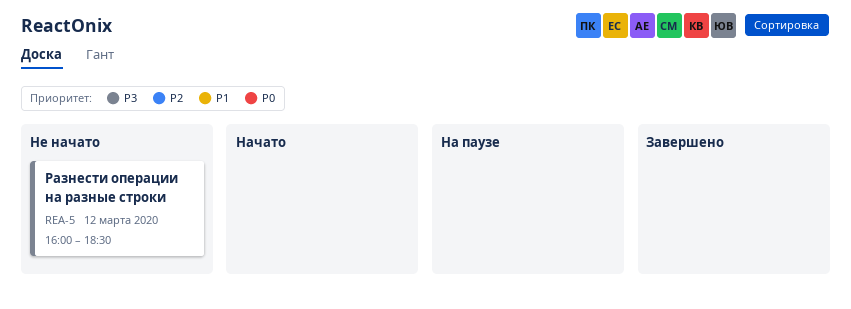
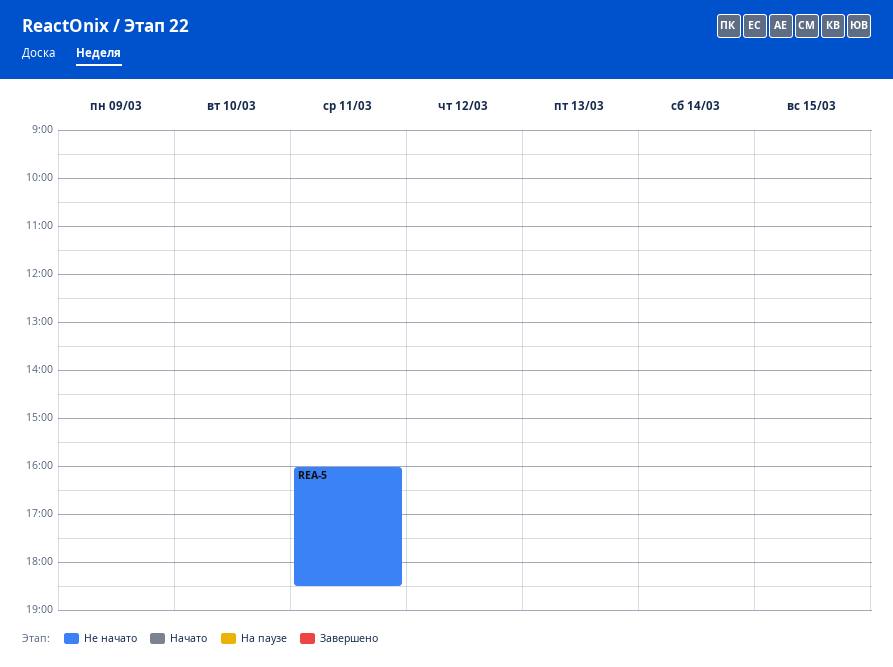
REA-5, day: Mar 12 -> Mar 11

